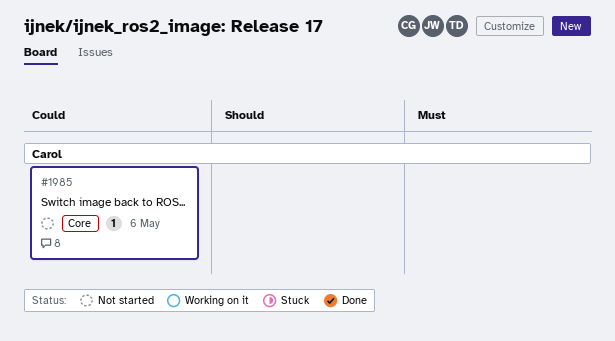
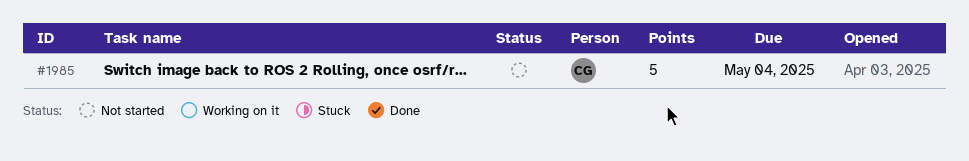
#1985, estimate: 1 -> 5
#1985, due: May 6 -> May 4

